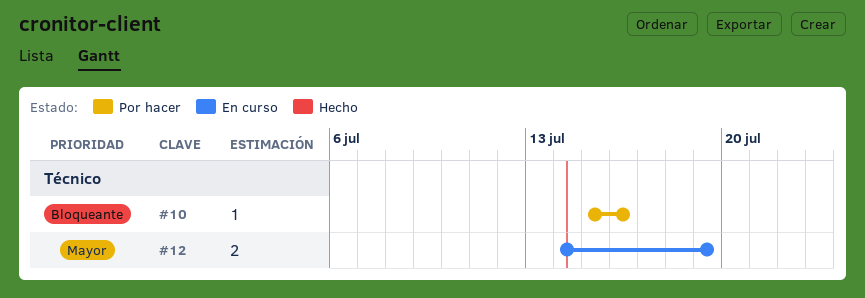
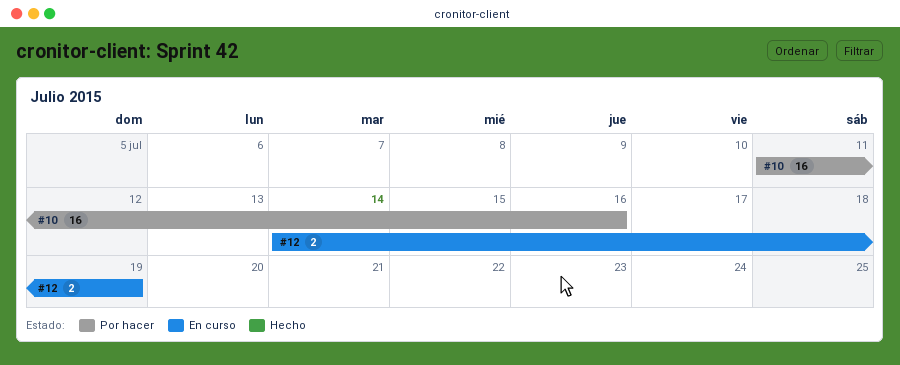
#10, estimate: 1 -> 16
#10, start: Jul 15 -> Jul 11

